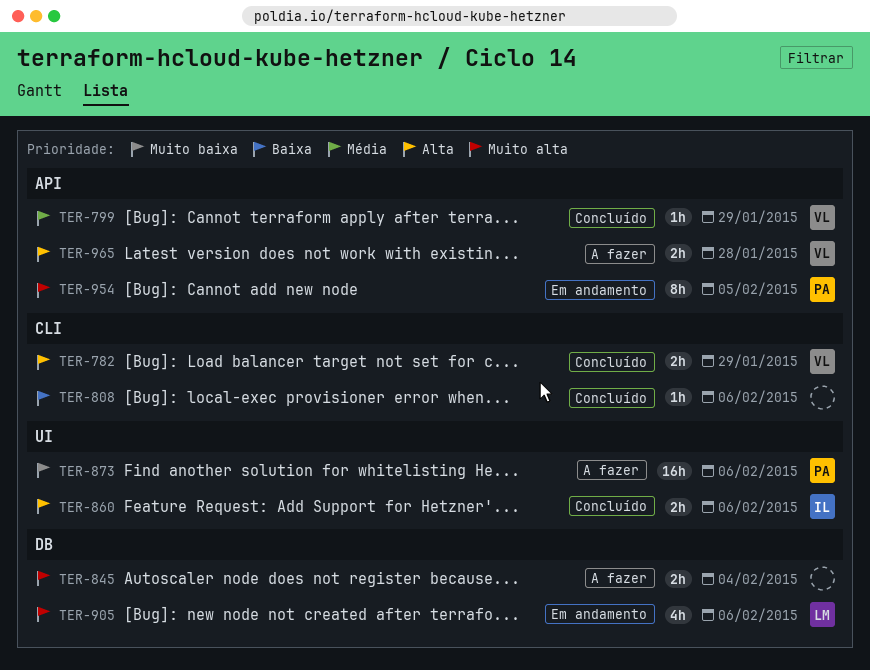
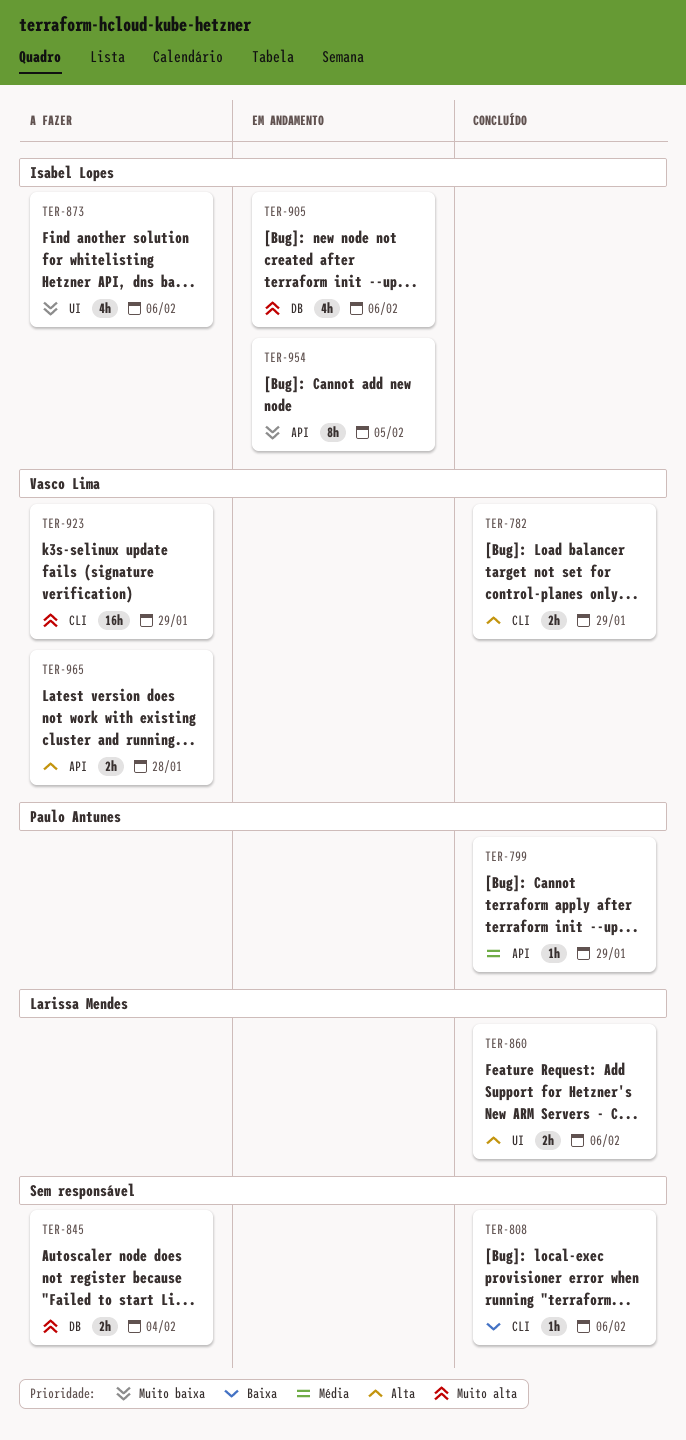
TER-799, owner: Vasco Lima -> Paulo Antunes
TER-860, owner: Isabel Lopes -> Larissa Mendes
TER-873, owner: Paulo Antunes -> Isabel Lopes
TER-873, estimate: 16h -> 4h
TER-905, owner: Larissa Mendes -> Isabel Lopes
TER-923: none -> present
TER-954, owner: Paulo Antunes -> Isabel Lopes
TER-954, priority: Muito alta -> Muito baixa

